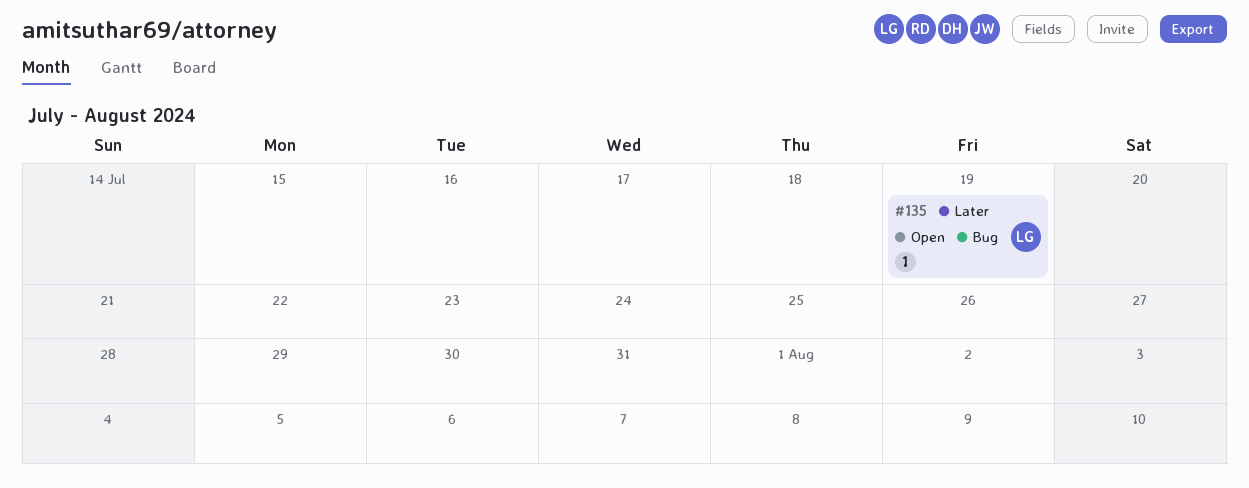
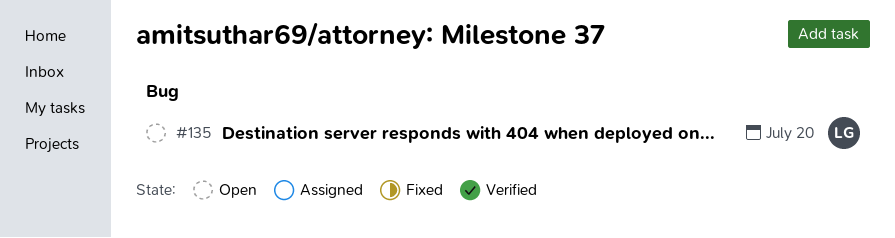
#135, due: Jul 19 -> Jul 20

